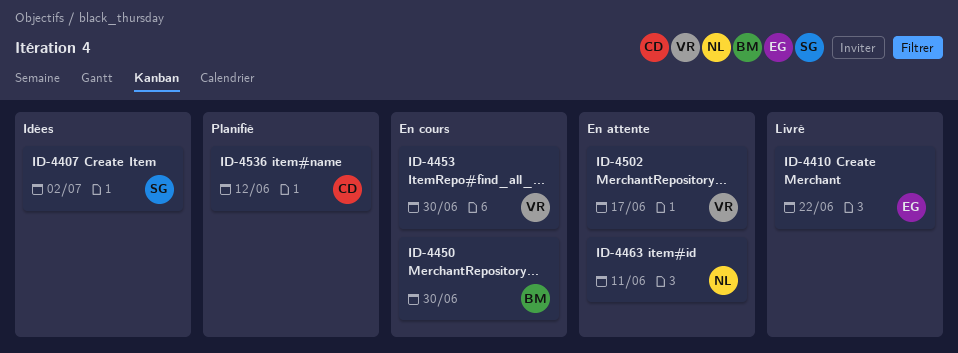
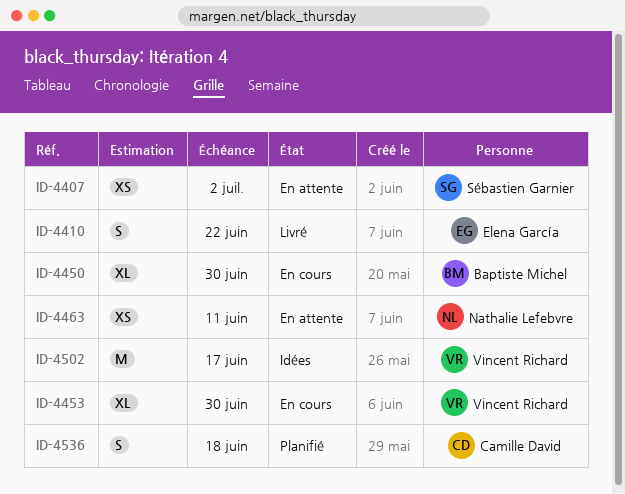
ID-4407, status: Idées -> En attente
ID-4502, status: En attente -> Idées
ID-4536, due: Jun 12 -> Jun 18

